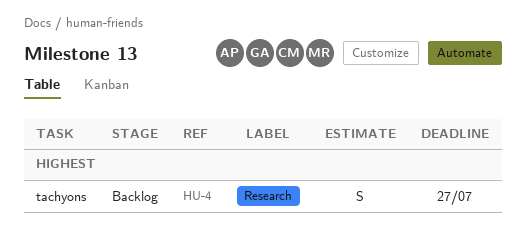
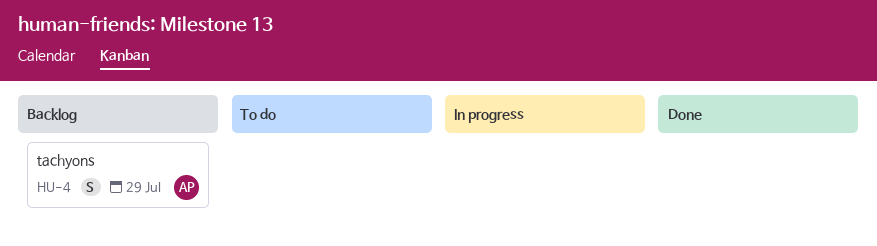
HU-4, due: Jul 27 -> Jul 29

